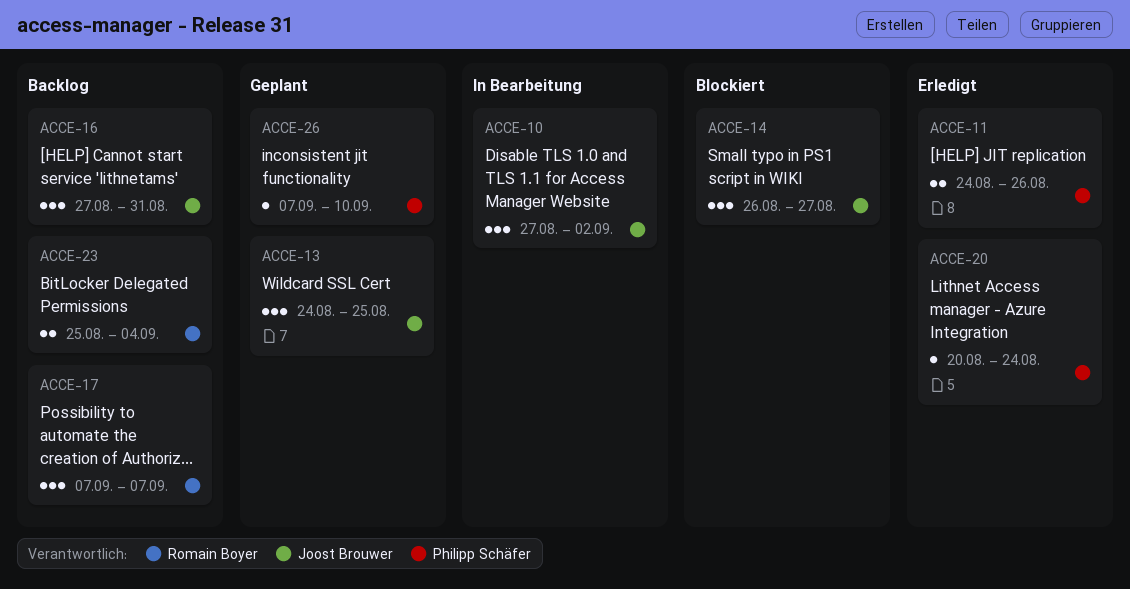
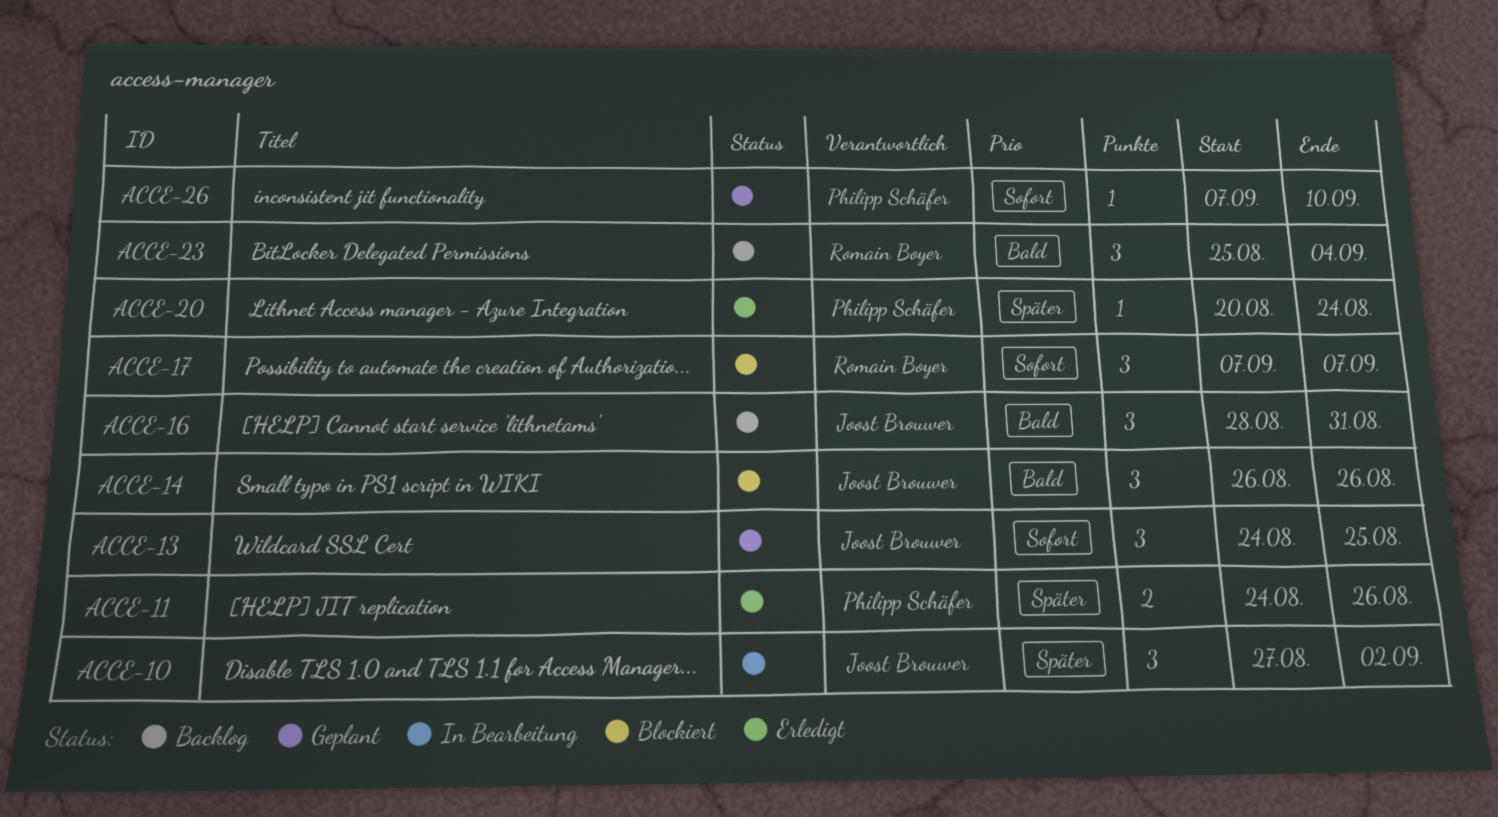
ACCE-14, due: Aug 27 -> Aug 26
ACCE-16, start: Aug 27 -> Aug 28
ACCE-17, status: Backlog -> Blockiert
ACCE-23, estimate: 2 -> 3

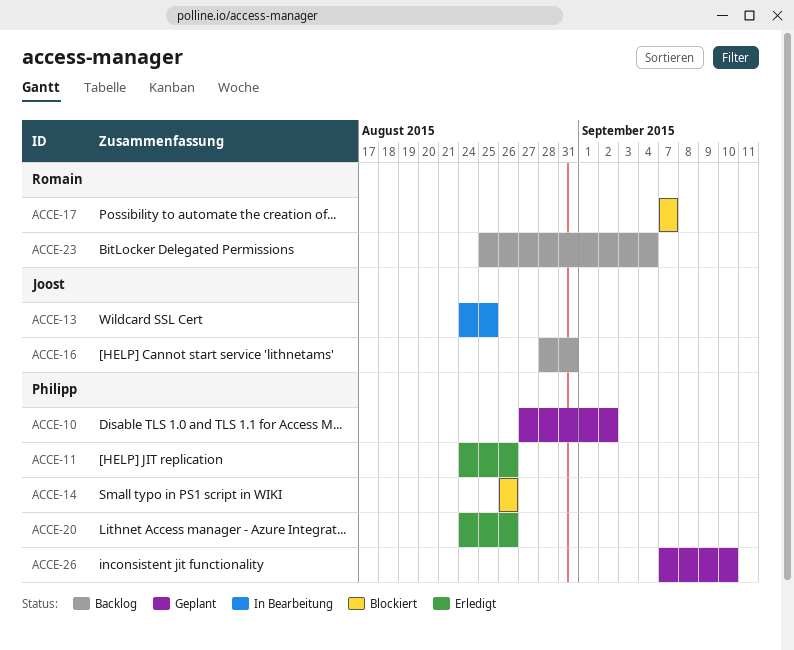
ACCE-10, status: In Bearbeitung -> Geplant
ACCE-10, owner: Joost Brouwer -> Philipp Schäfer
ACCE-13, status: Geplant -> In Bearbeitung
ACCE-14, owner: Joost Brouwer -> Philipp Schäfer
ACCE-20, start: Aug 20 -> Aug 24
ACCE-20, due: Aug 24 -> Aug 26

